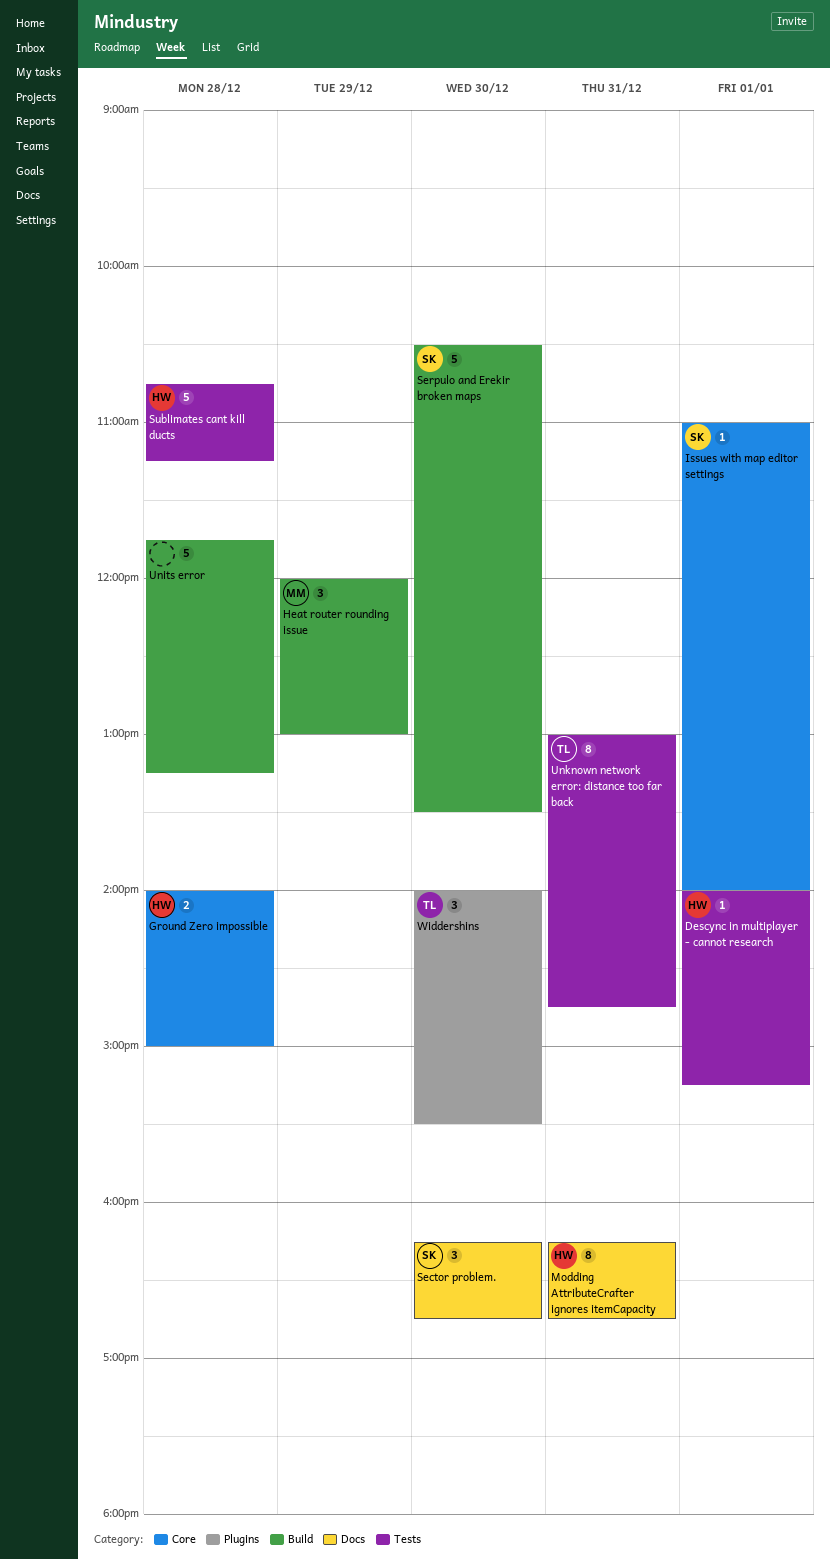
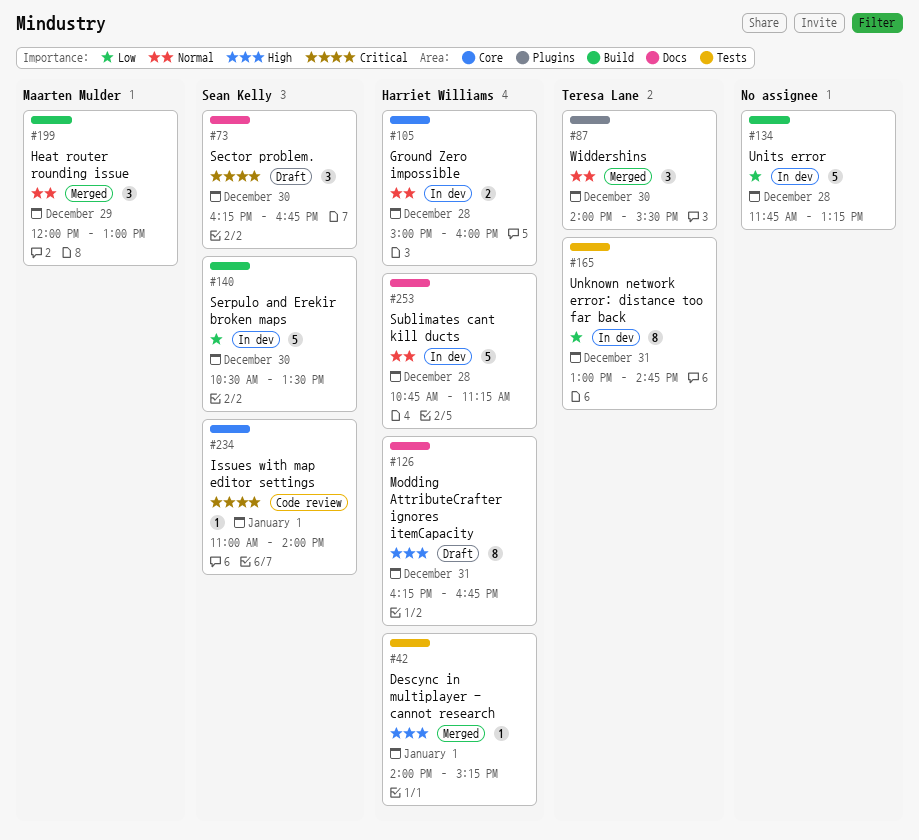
Ground Zero impossible, begins: 14:00 -> 15:00
Ground Zero impossible, ends: 15:00 -> 16:00
Sublimates cant kill ducts, label: Tests -> Docs

